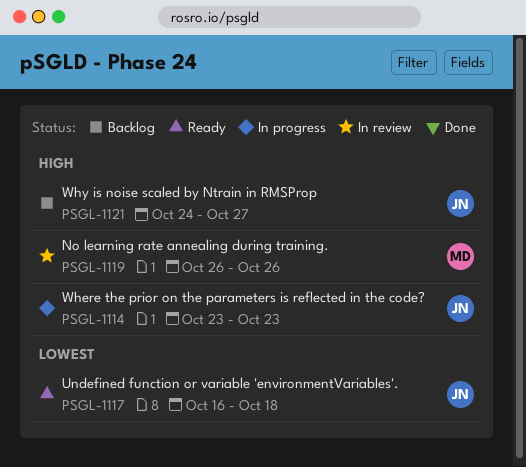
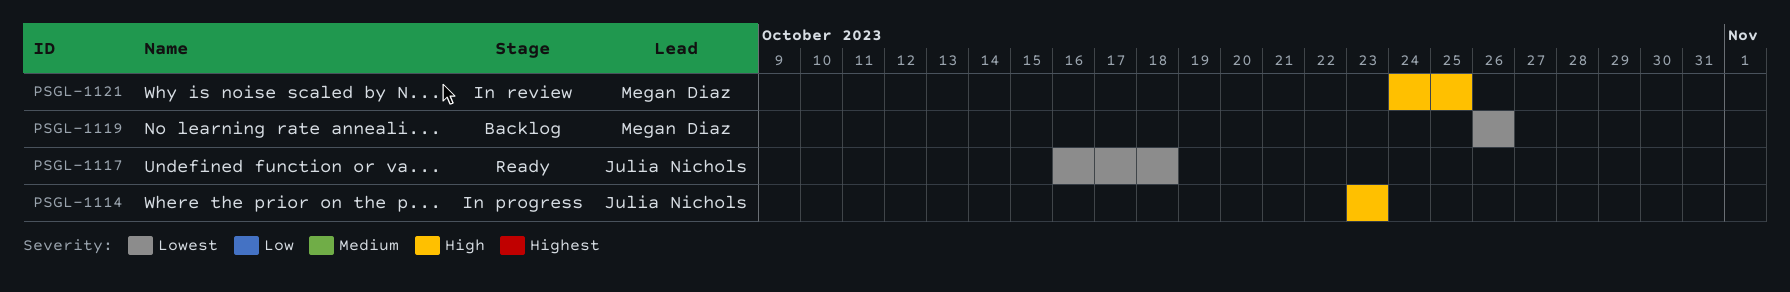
PSGL-1119, status: In review -> Backlog
PSGL-1119, priority: High -> Lowest
PSGL-1121, status: Backlog -> In review
PSGL-1121, owner: Julia Nichols -> Megan Diaz
PSGL-1121, due: Oct 27 -> Oct 25

